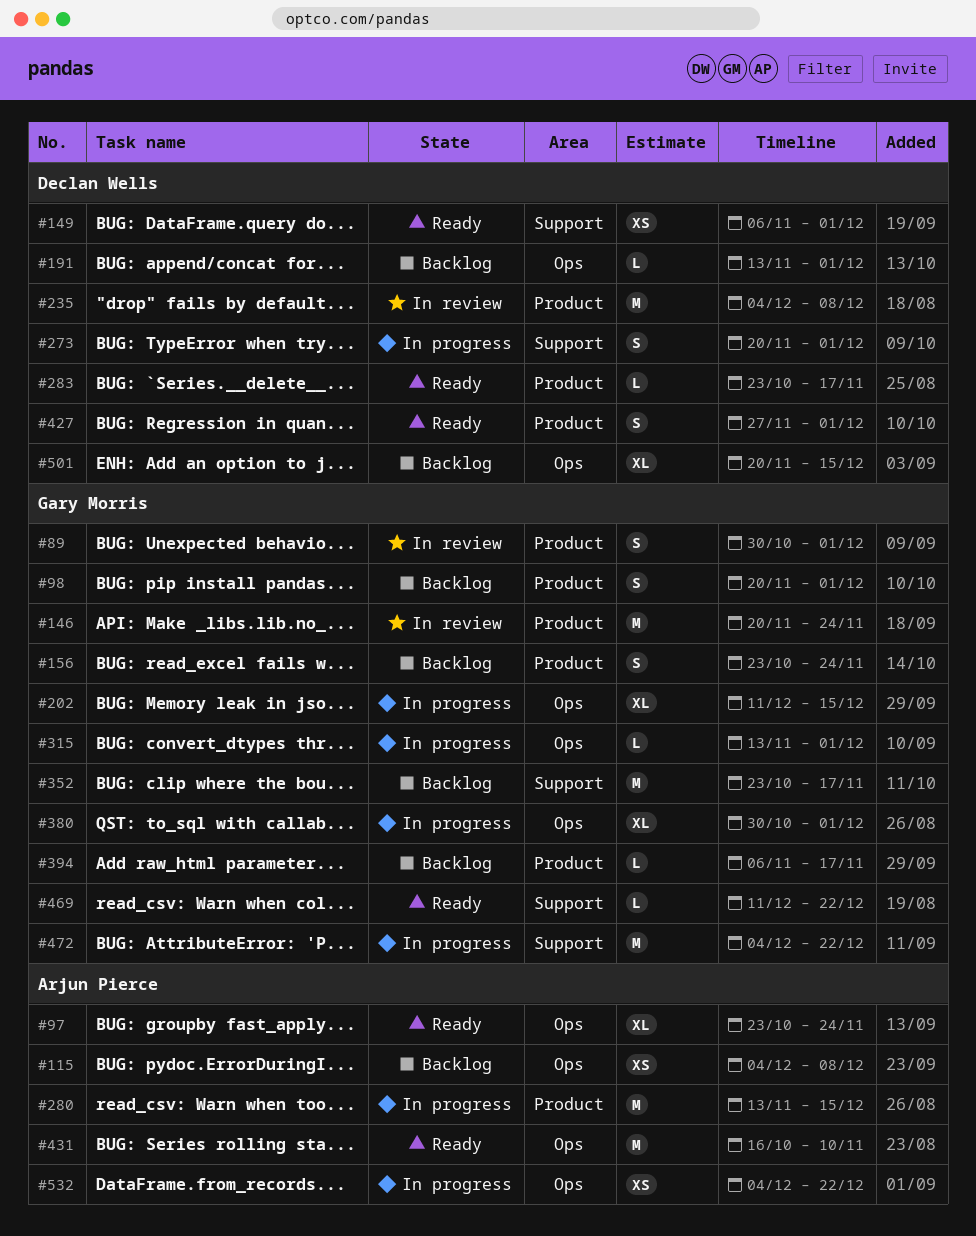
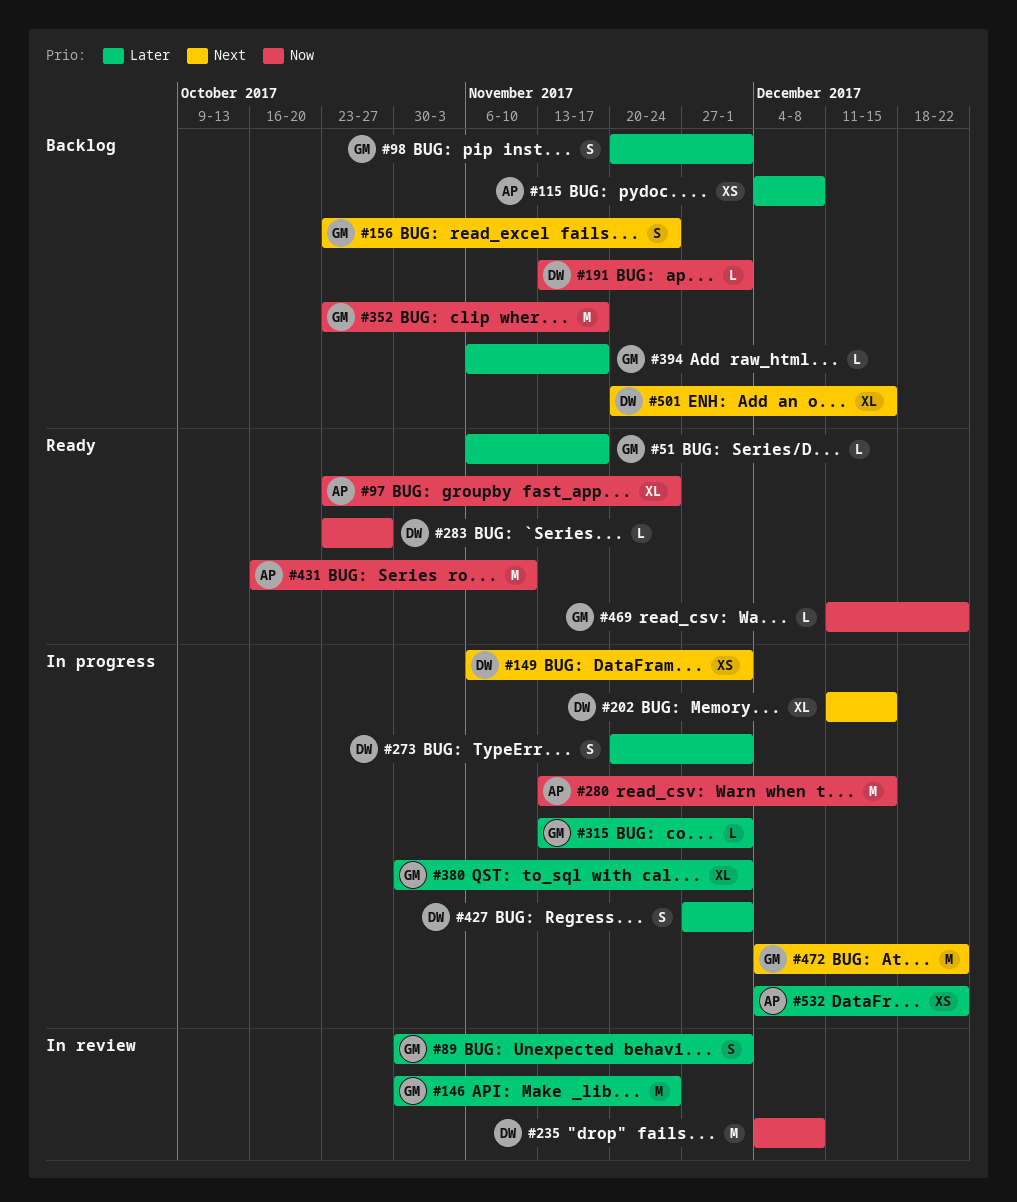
#51: none -> present
#146, start: Nov 20 -> Oct 30
#149, status: Ready -> In progress
#202, owner: Gary Morris -> Declan Wells
#283, due: Nov 17 -> Oct 27
#427, status: Ready -> In progress

